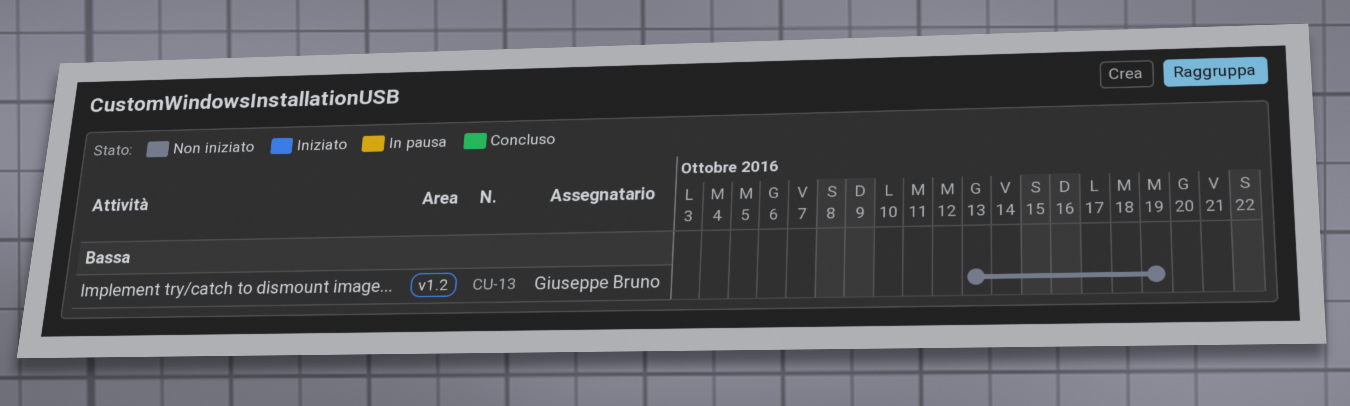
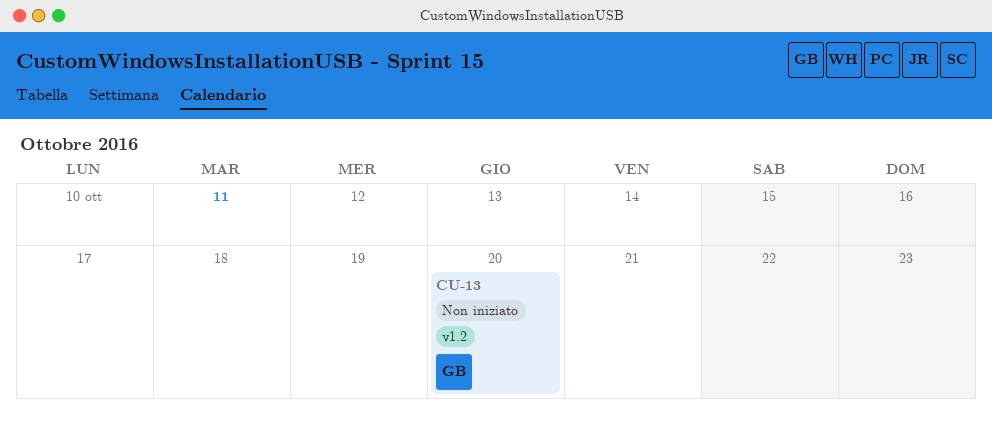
CU-13, due: Oct 19 -> Oct 20

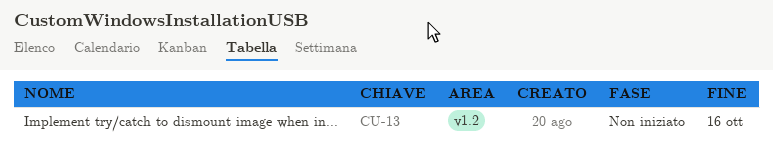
CU-13, due: Oct 20 -> Oct 16

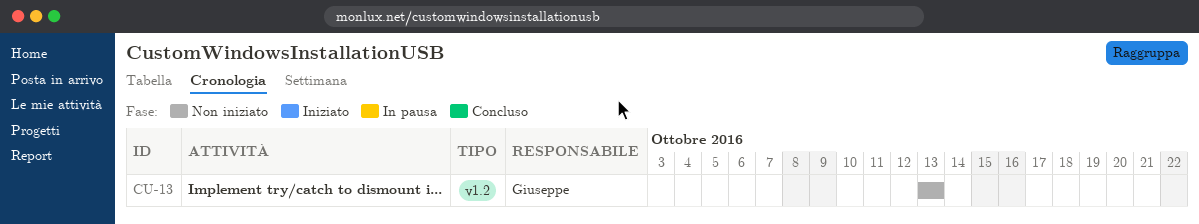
CU-13, due: Oct 16 -> Oct 13

